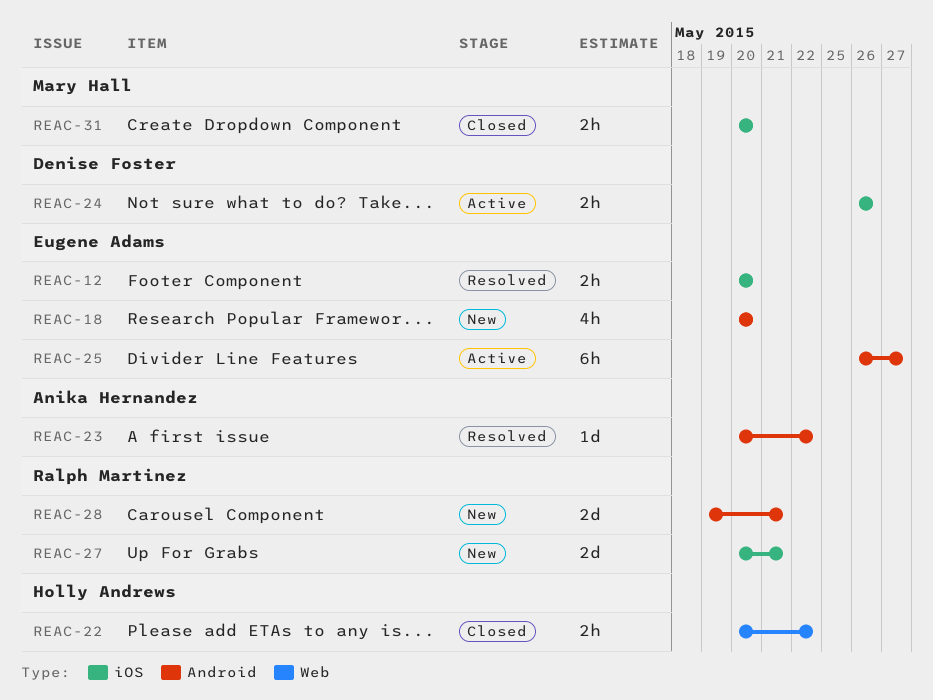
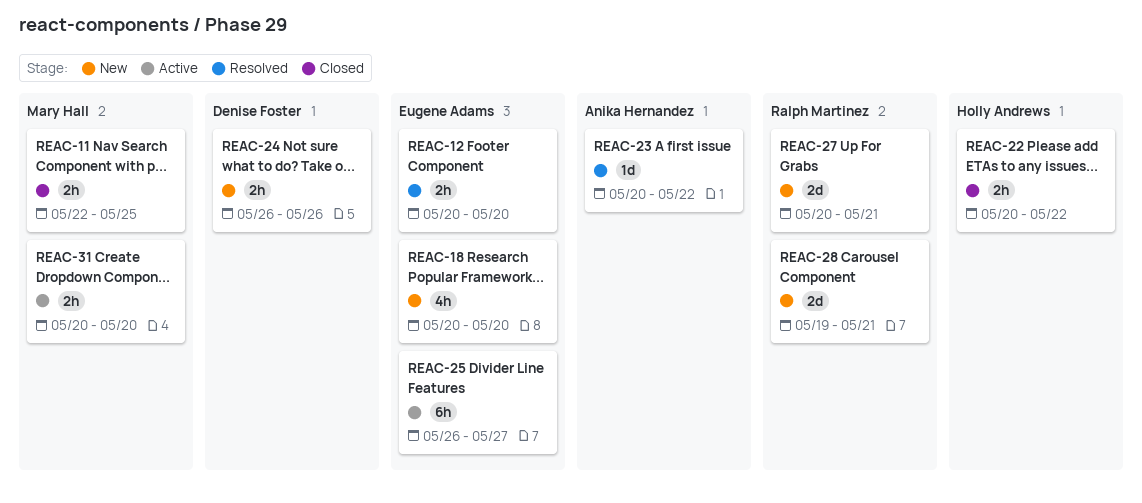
REAC-11: none -> present
REAC-24, status: Active -> New
REAC-31, status: Closed -> Active

